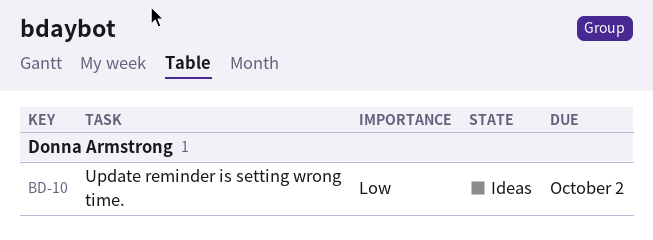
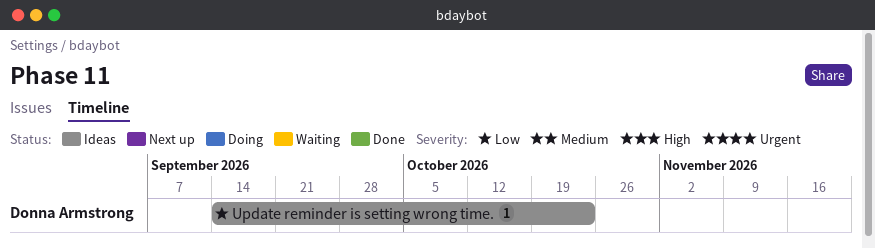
Update reminder is setting wrong time., due: Oct 2 -> Oct 23

